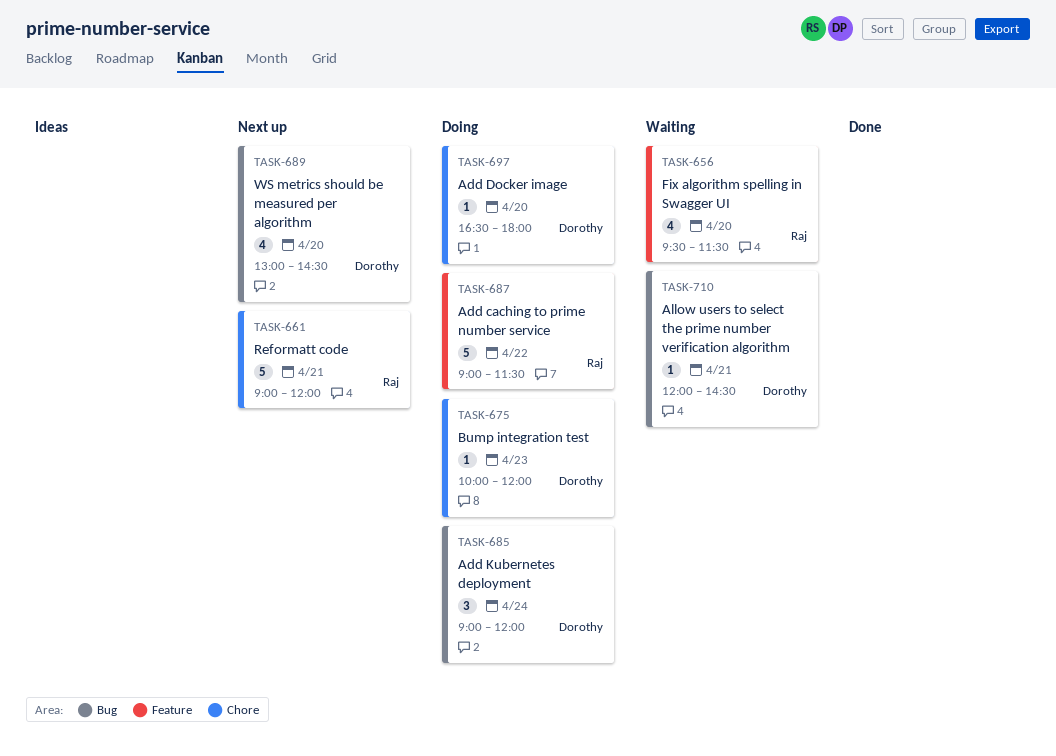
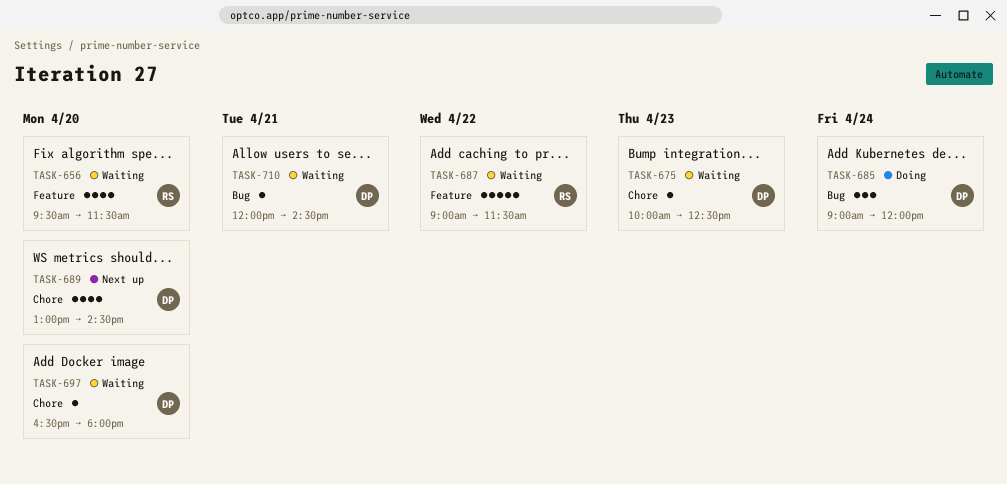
TASK-661: present -> none
TASK-675, status: Doing -> Waiting
TASK-675, ends: 12:00 -> 12:30
TASK-687, status: Doing -> Waiting
TASK-689, label: Bug -> Chore
TASK-697, status: Doing -> Waiting

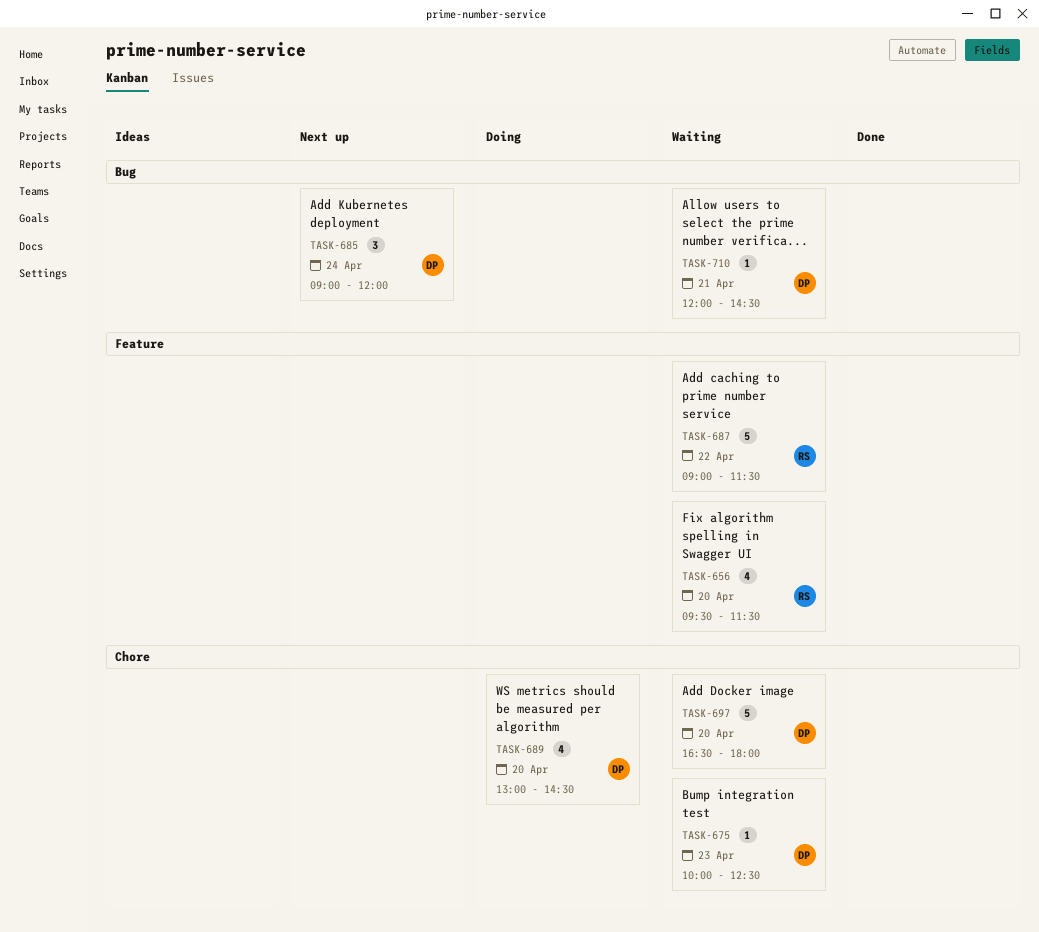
TASK-685, status: Doing -> Next up
TASK-689, status: Next up -> Doing
TASK-697, estimate: 1 -> 5

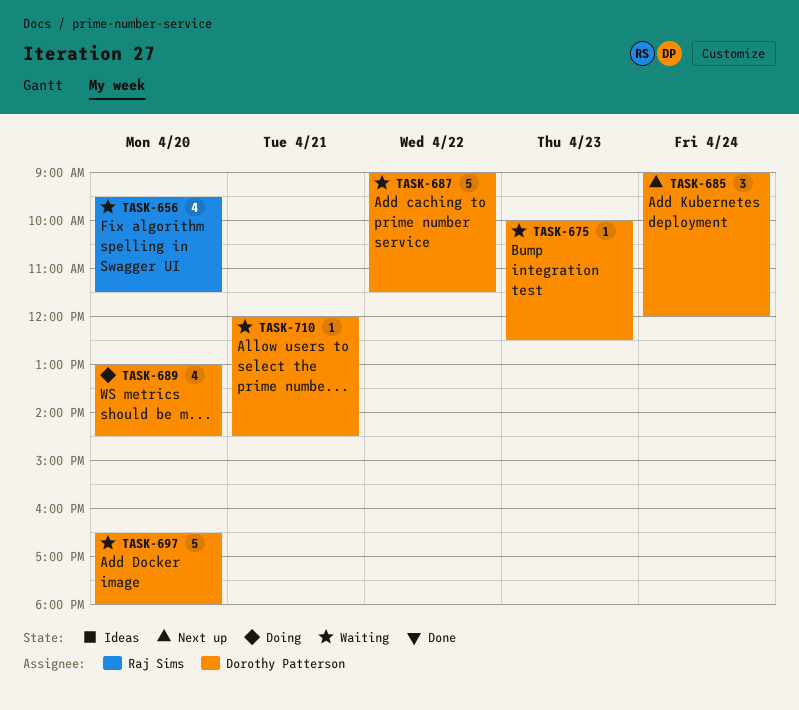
TASK-687, owner: Raj Sims -> Dorothy Patterson

